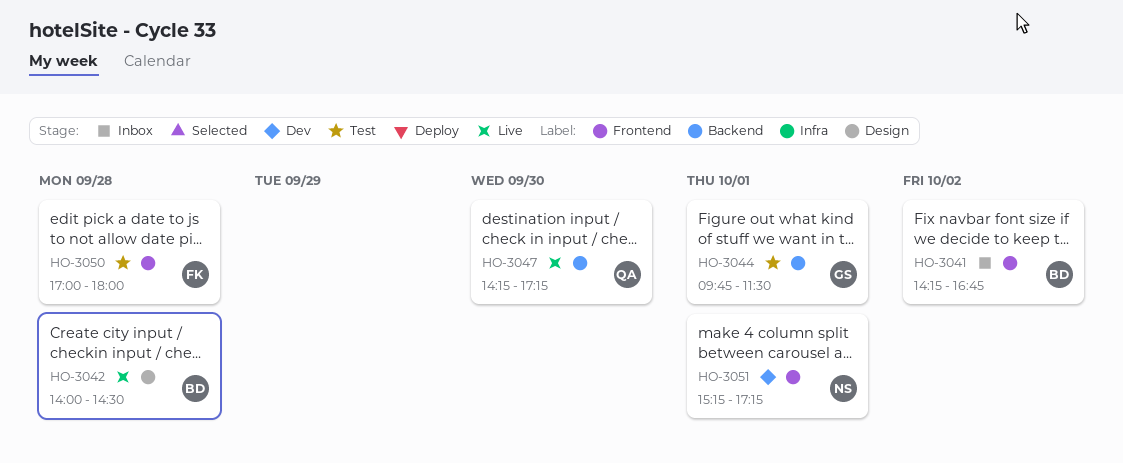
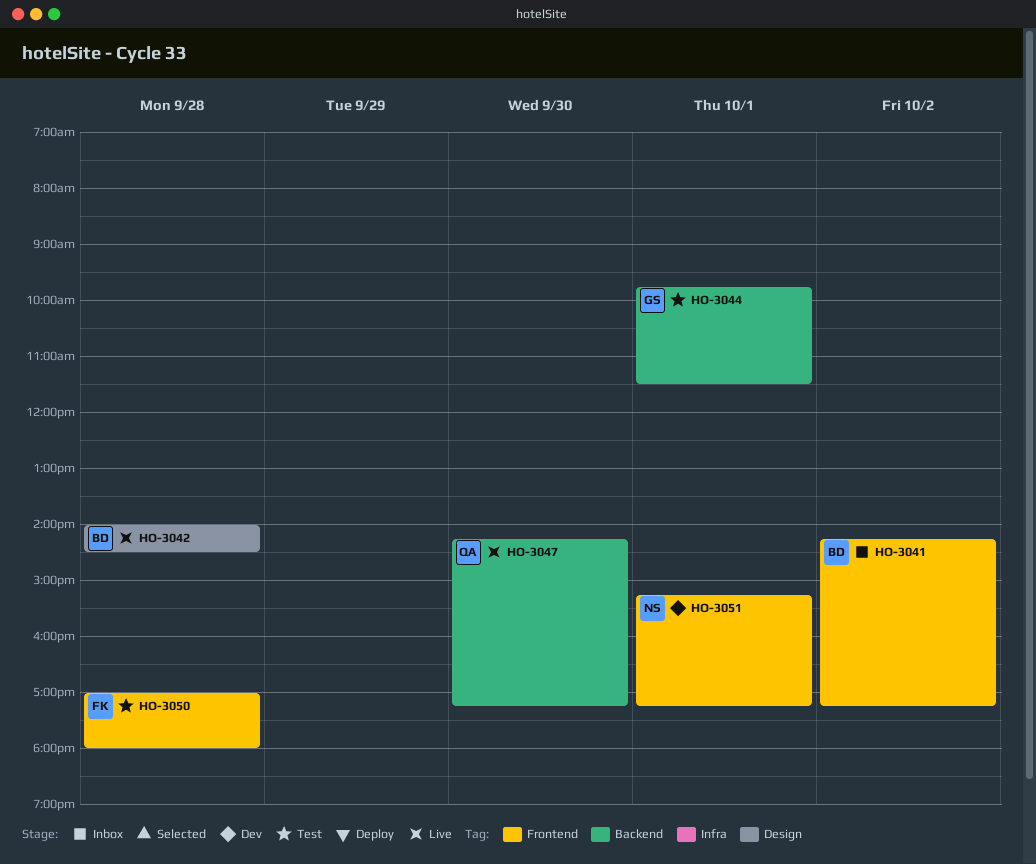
HO-3041, ends: 16:45 -> 17:15

